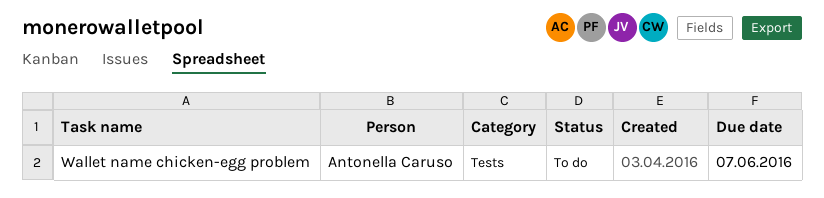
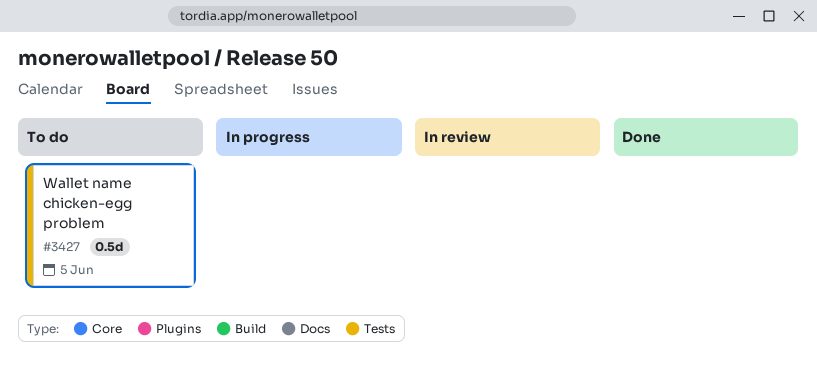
Wallet name chicken-egg problem, due: Jun 7 -> Jun 5

